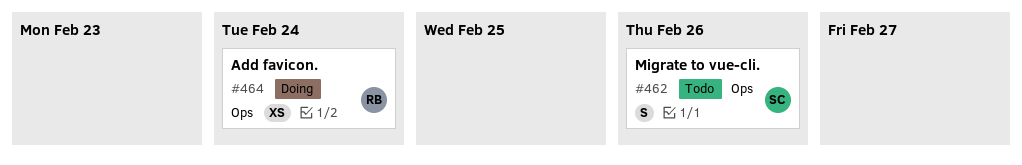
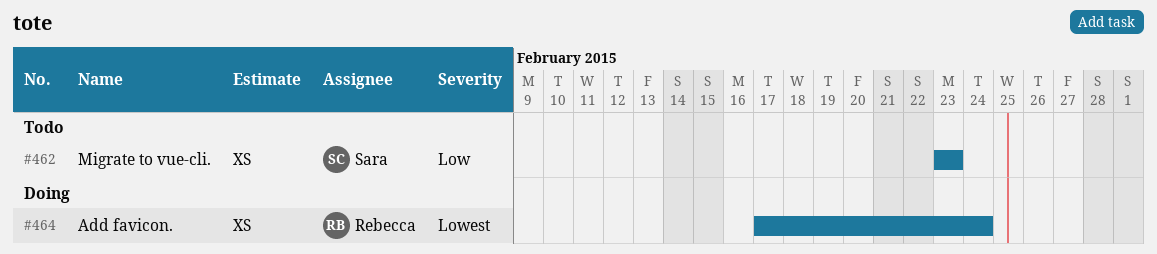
#462, estimate: S -> XS
#462, due: Feb 26 -> Feb 23

